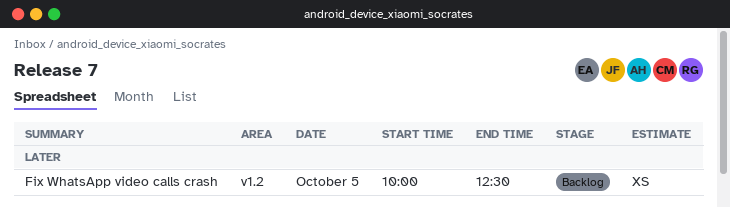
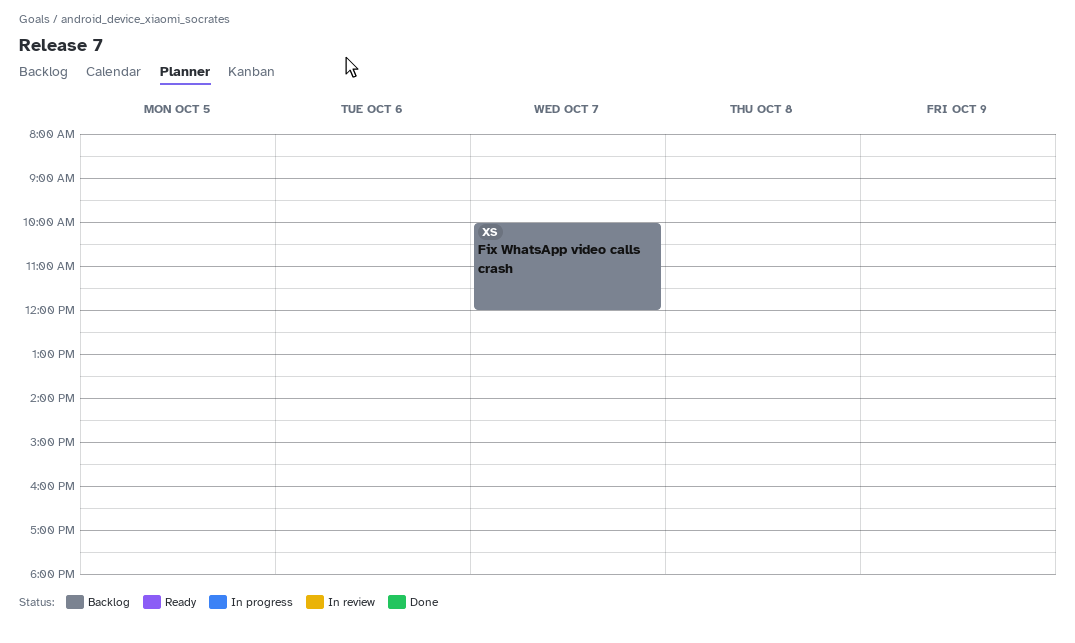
Fix WhatsApp video calls crash, day: Oct 5 -> Oct 7
Fix WhatsApp video calls crash, ends: 12:30 -> 12:00

